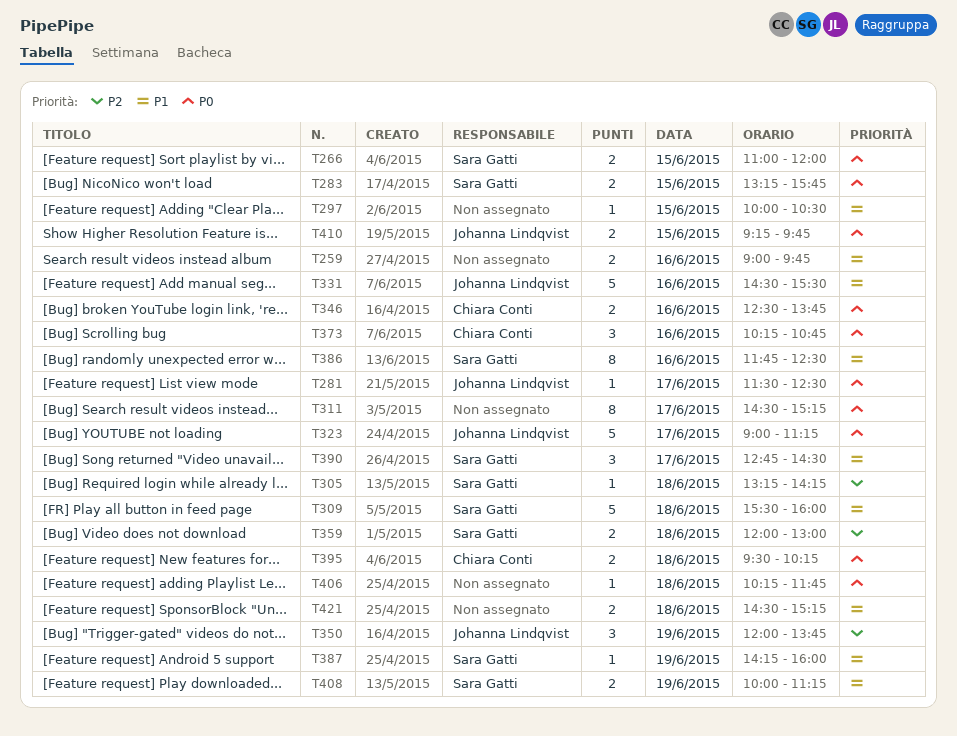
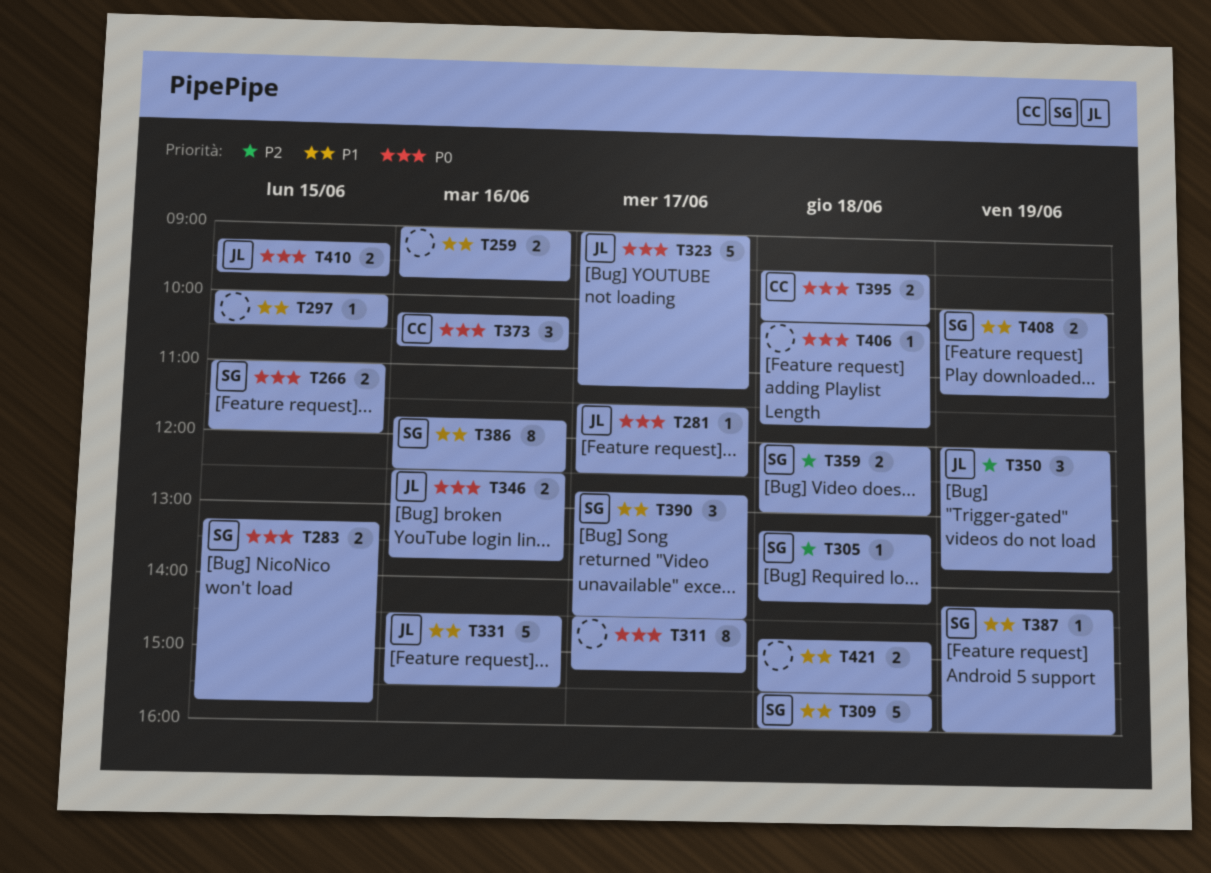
T346, owner: Chiara Conti -> Johanna Lindqvist
T421, begins: 14:30 -> 14:45
T421, ends: 15:15 -> 15:30

